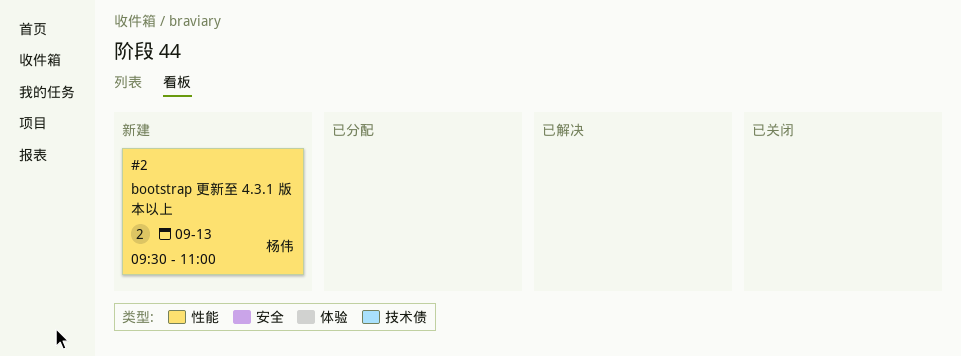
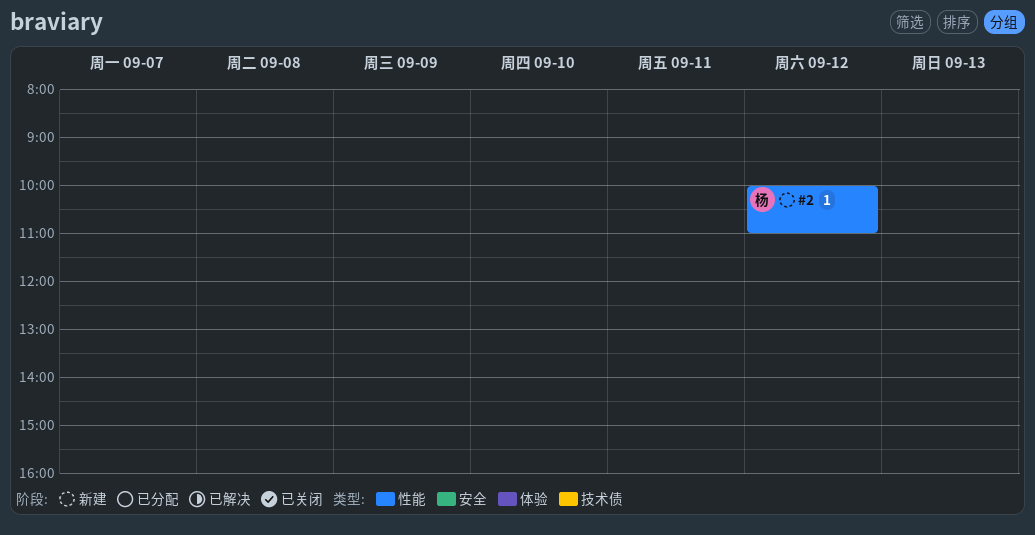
#2, estimate: 2 -> 1
#2, day: Sep 13 -> Sep 12
#2, begins: 09:30 -> 10:00

